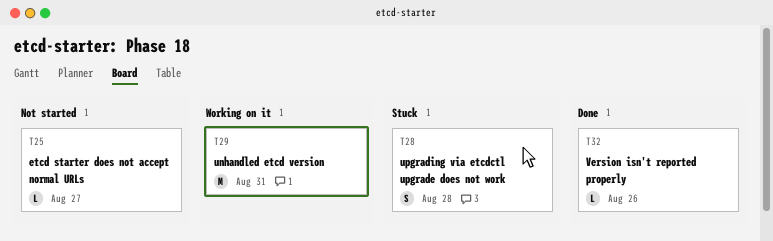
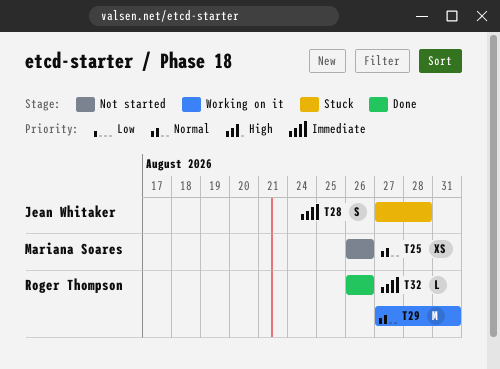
T25, estimate: L -> XS
T25, due: Aug 27 -> Aug 26

